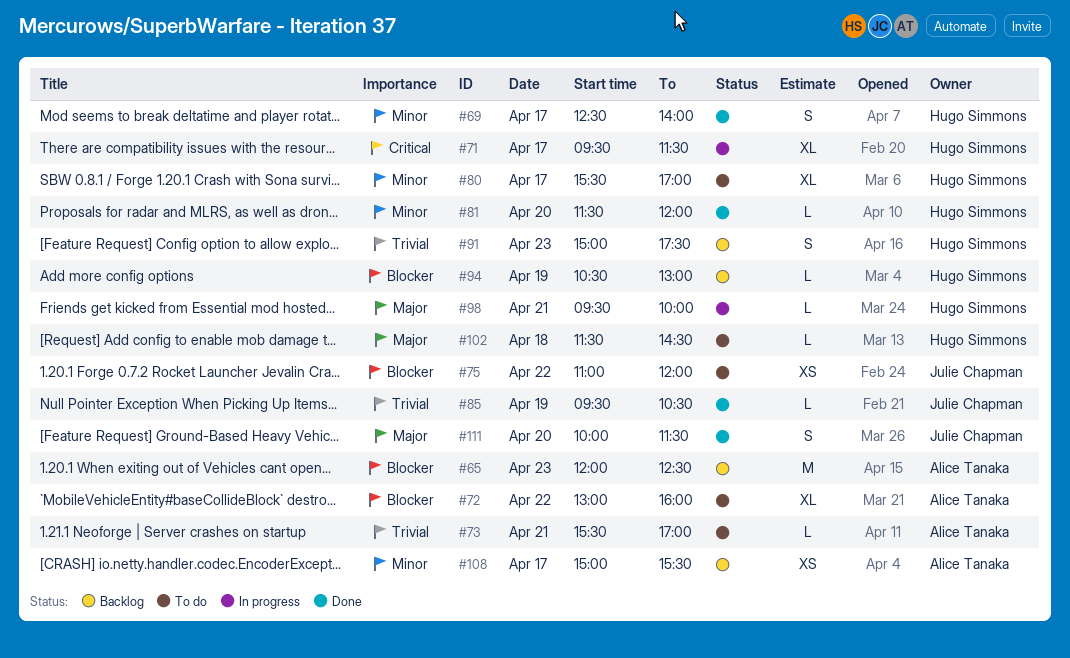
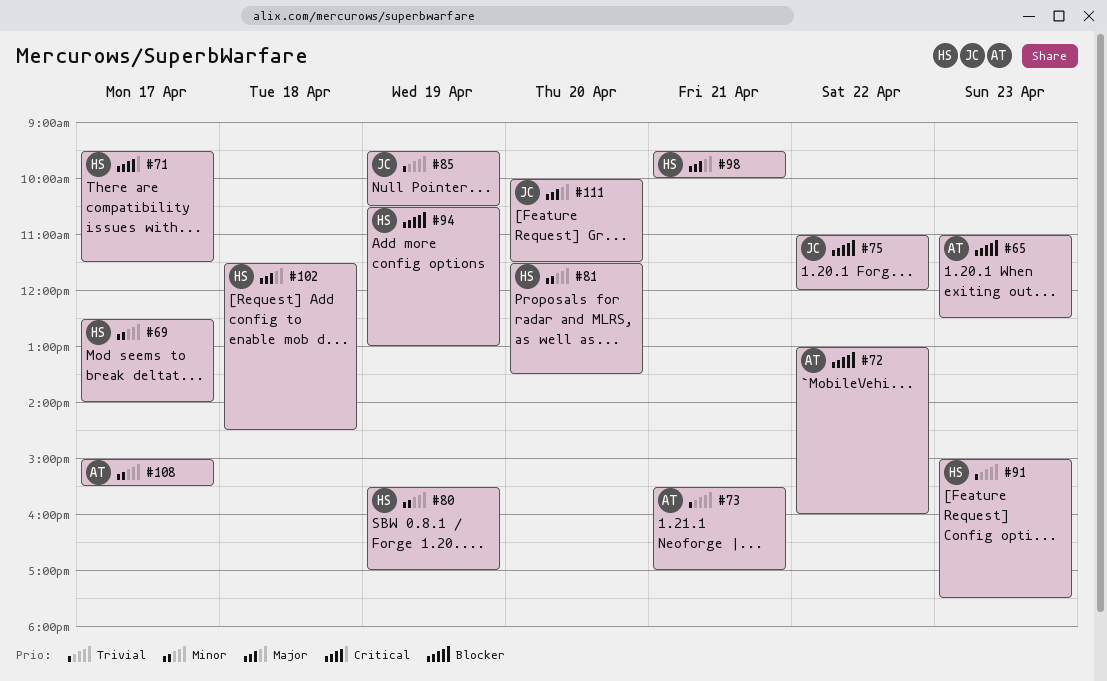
#65, begins: 12:00 -> 11:00
#80, day: Apr 17 -> Apr 19
#81, ends: 12:00 -> 13:30

